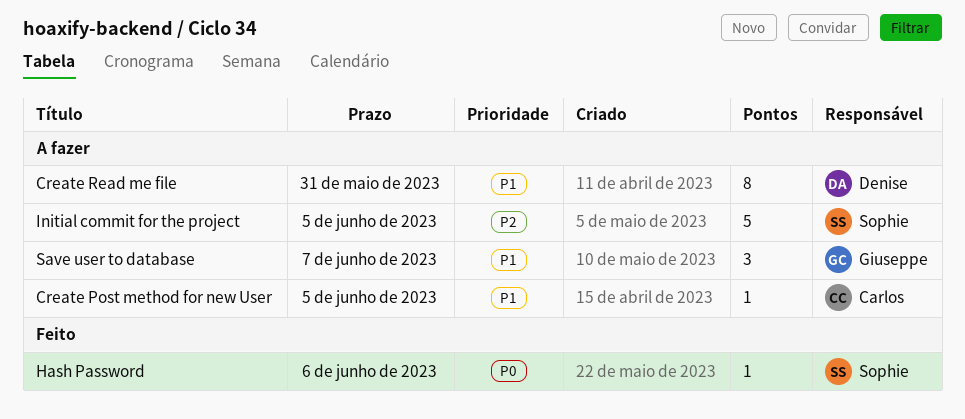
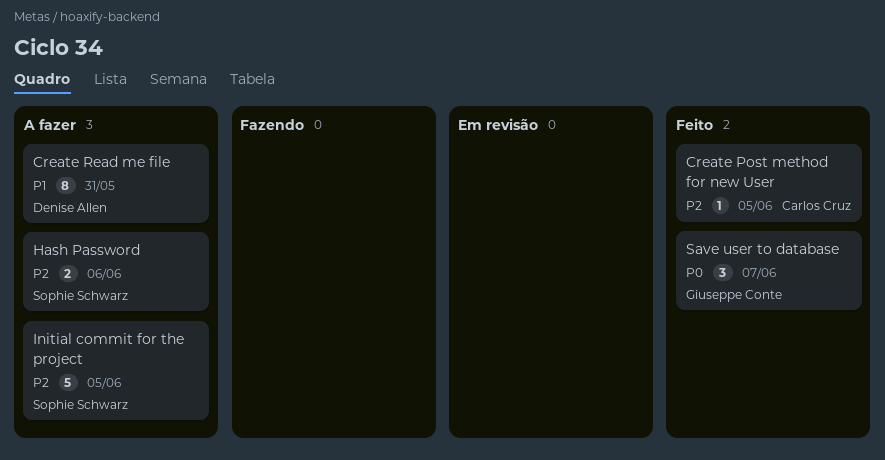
Create Post method for new User, status: A fazer -> Feito
Create Post method for new User, priority: P1 -> P2
Hash Password, status: Feito -> A fazer
Hash Password, priority: P0 -> P2
Hash Password, estimate: 1 -> 2
Save user to database, status: A fazer -> Feito
Save user to database, priority: P1 -> P0

